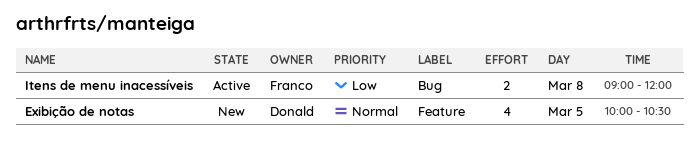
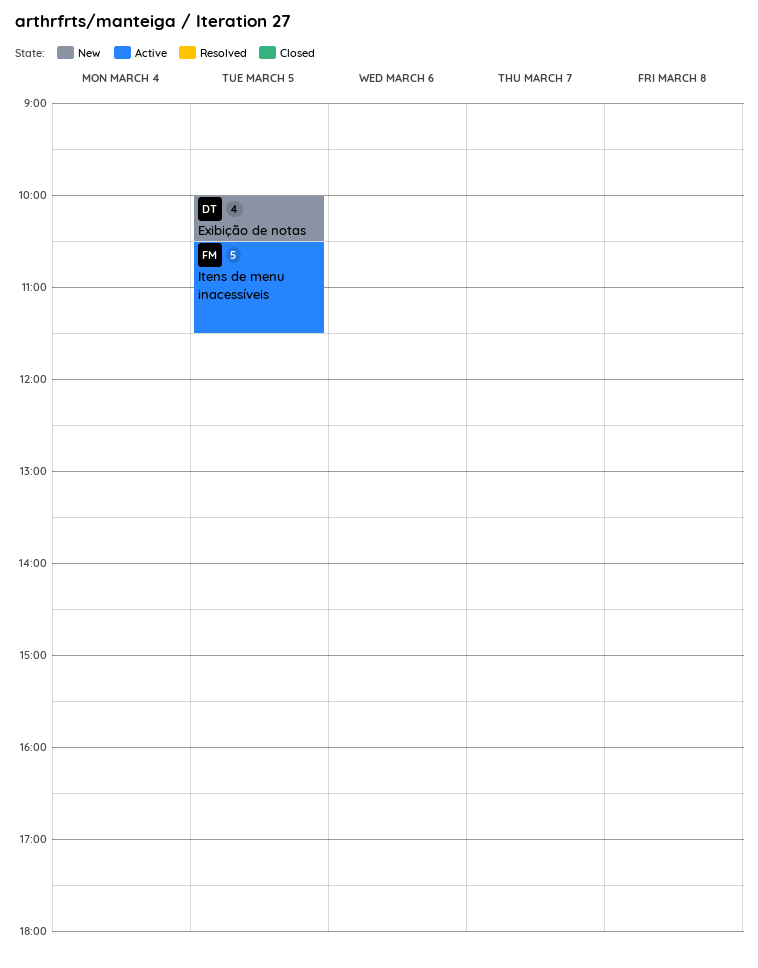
Itens de menu inacessíveis, estimate: 2 -> 5
Itens de menu inacessíveis, day: Mar 8 -> Mar 5
Itens de menu inacessíveis, begins: 09:00 -> 10:30
Itens de menu inacessíveis, ends: 12:00 -> 11:30

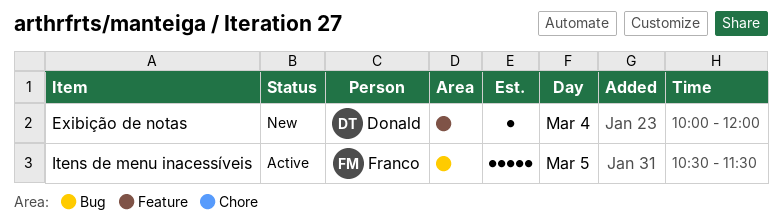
Exibição de notas, estimate: 4 -> 1
Exibição de notas, day: Mar 5 -> Mar 4
Exibição de notas, ends: 10:30 -> 12:00

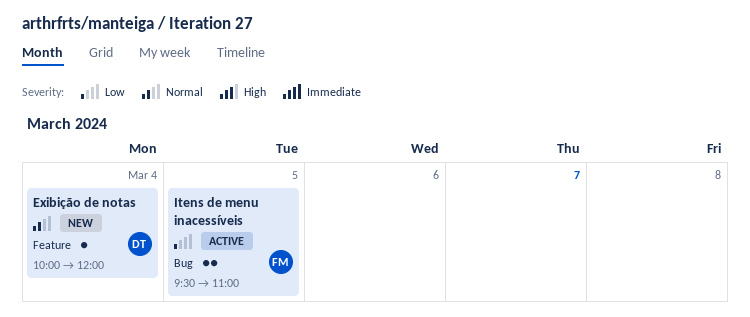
Itens de menu inacessíveis, estimate: 5 -> 2
Itens de menu inacessíveis, begins: 10:30 -> 09:30
Itens de menu inacessíveis, ends: 11:30 -> 11:00

